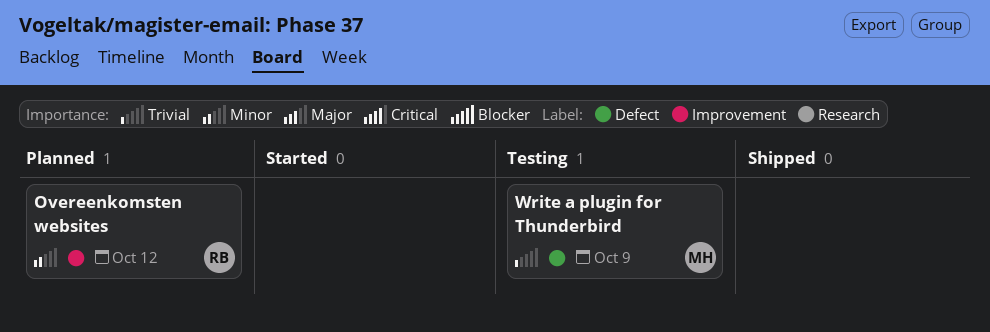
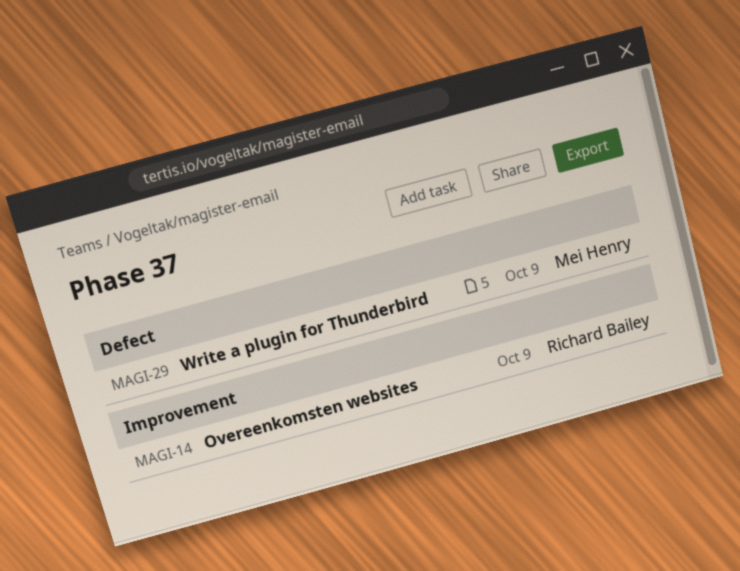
Overeenkomsten websites, due: Oct 12 -> Oct 9

